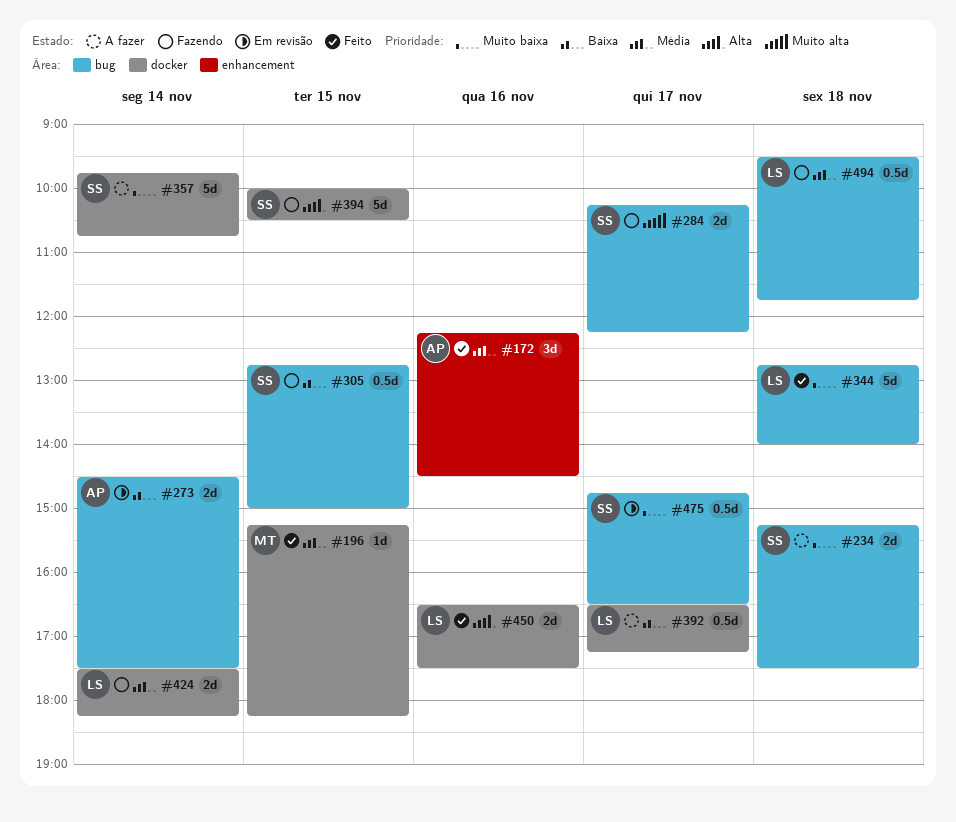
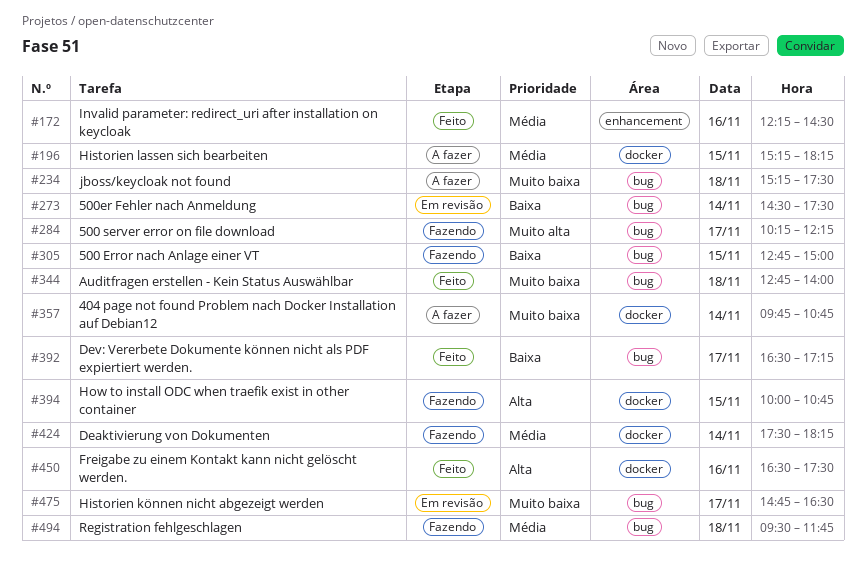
#196, status: Feito -> A fazer
#392, status: A fazer -> Feito
#392, label: docker -> bug
#394, ends: 10:30 -> 10:45

